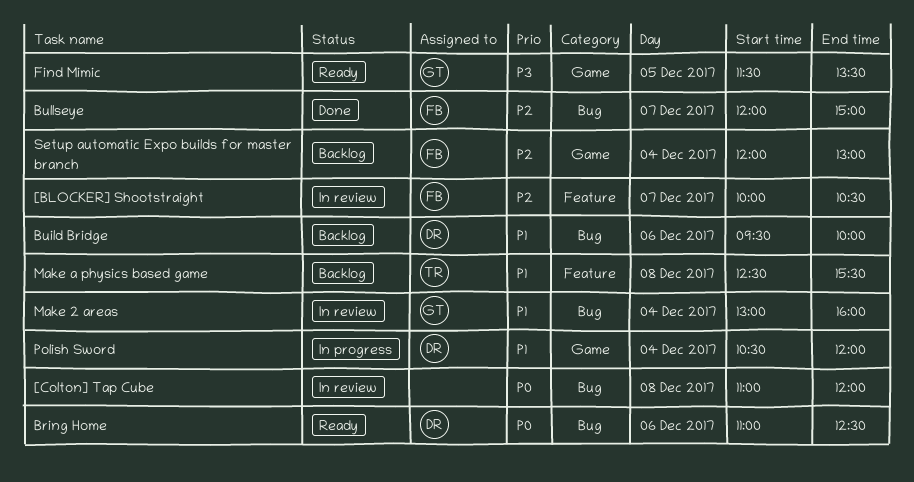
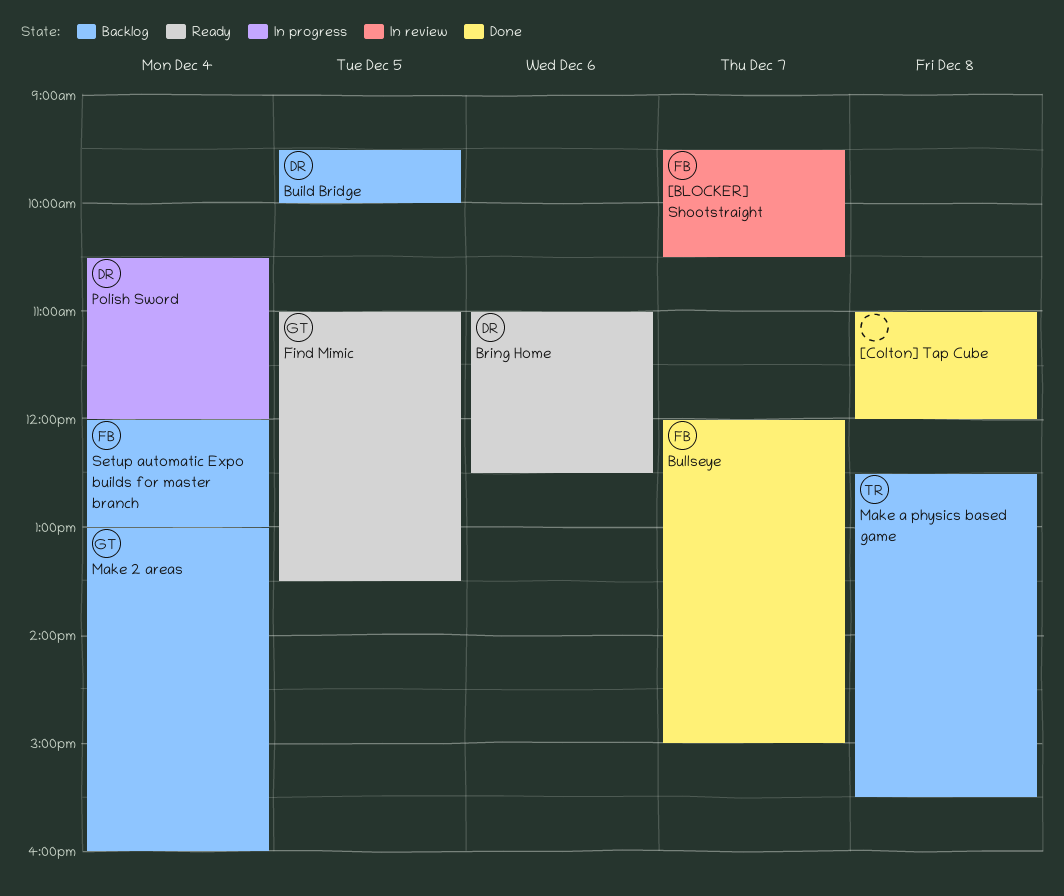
[BLOCKER] Shootstraight, begins: 10:00 -> 09:30
[Colton] Tap Cube, status: In review -> Done
Build Bridge, day: Dec 6 -> Dec 5
Find Mimic, begins: 11:30 -> 11:00
Make 2 areas, status: In review -> Backlog

